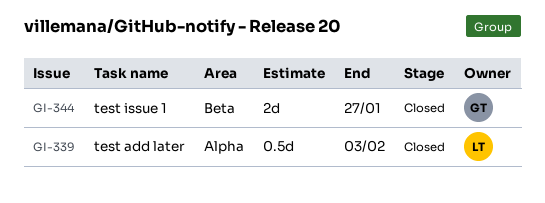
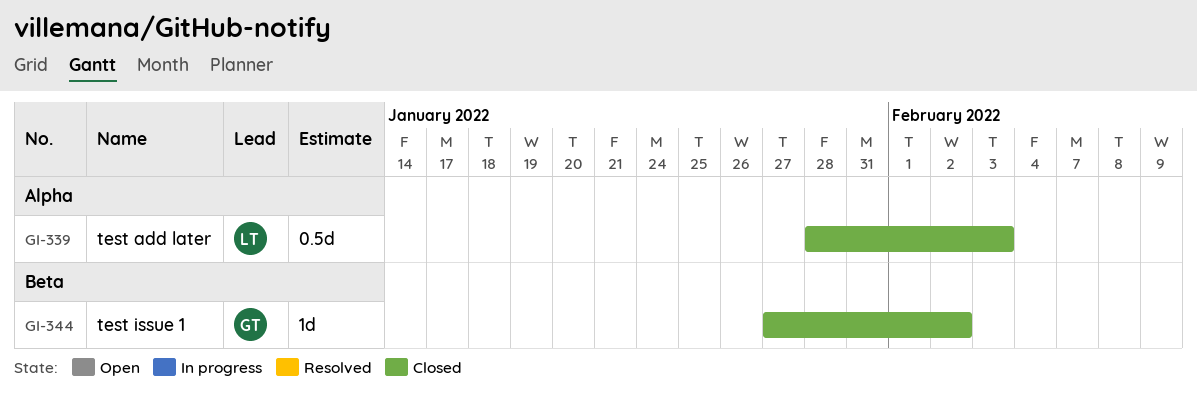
GI-344, estimate: 2d -> 1d
GI-344, due: Jan 27 -> Feb 2

